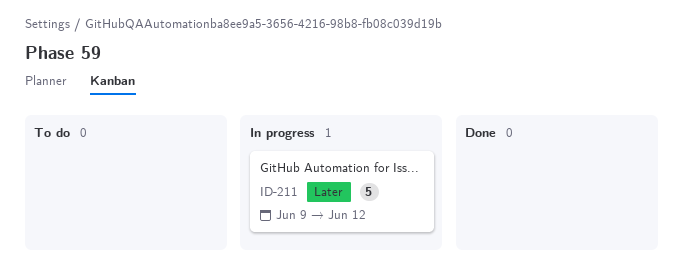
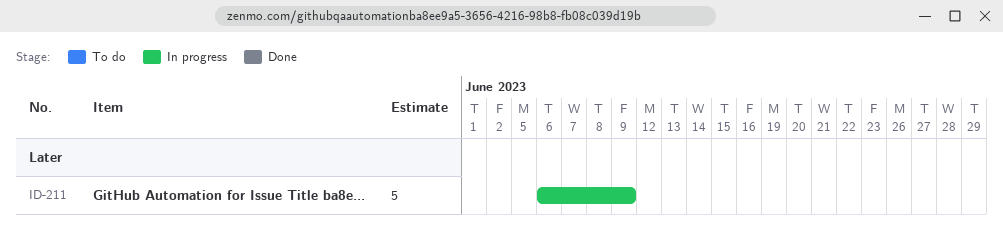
ID-211, start: Jun 9 -> Jun 6
ID-211, due: Jun 12 -> Jun 9

